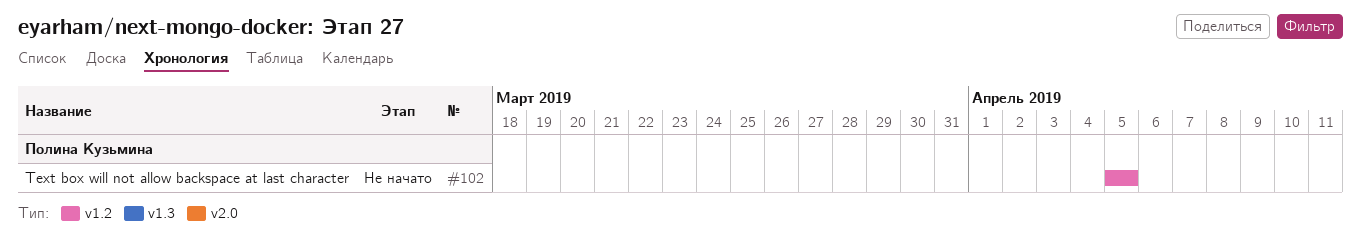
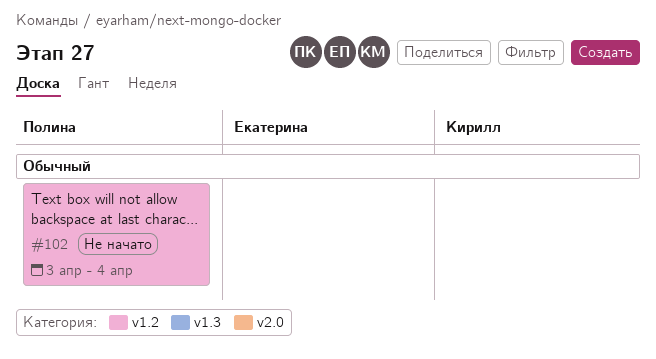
#102, start: Apr 5 -> Apr 3
#102, due: Apr 5 -> Apr 4

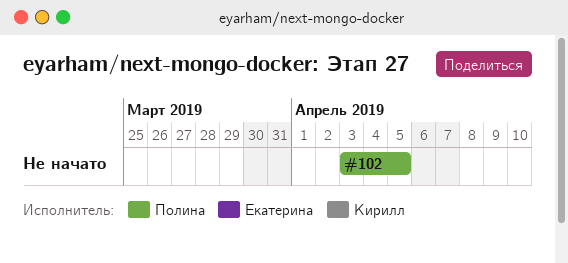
#102, due: Apr 4 -> Apr 5

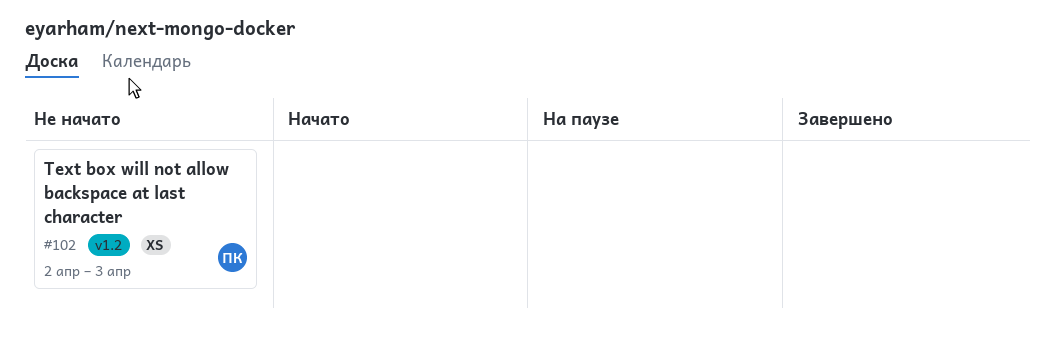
#102, start: Apr 3 -> Apr 2
#102, due: Apr 5 -> Apr 3

